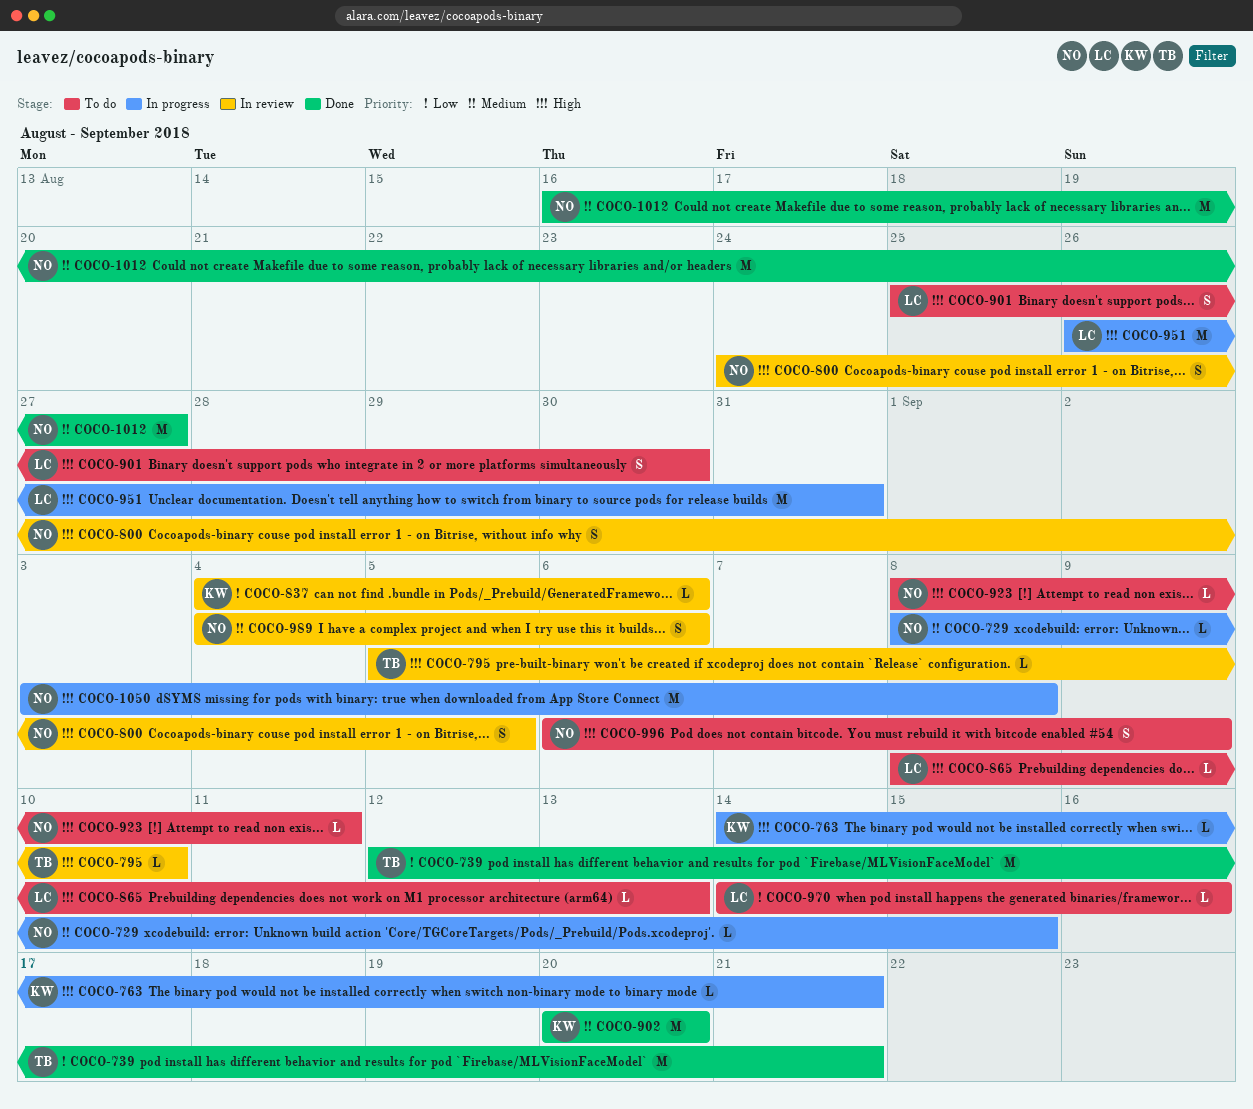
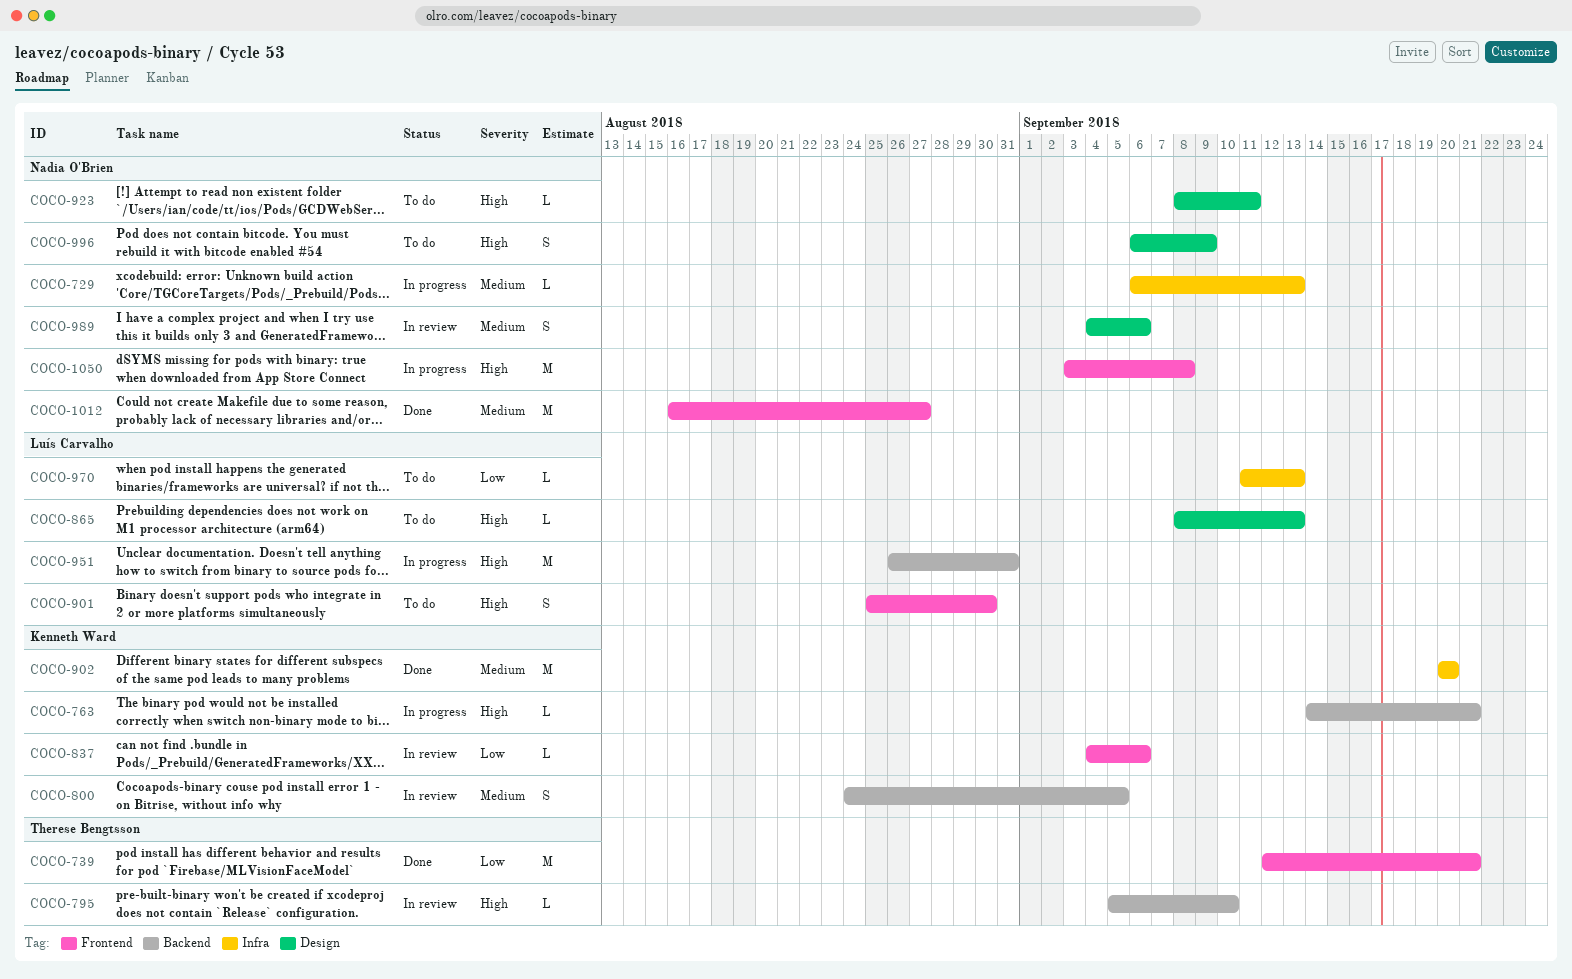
COCO-729, start: Sep 8 -> Sep 6
COCO-729, due: Sep 15 -> Sep 13
COCO-800, owner: Nadia O'Brien -> Kenneth Ward
COCO-800, priority: High -> Medium
COCO-970, start: Sep 14 -> Sep 11
COCO-970, due: Sep 16 -> Sep 13

